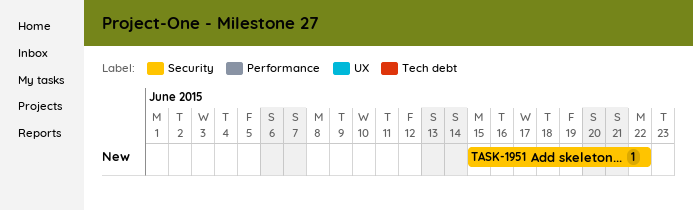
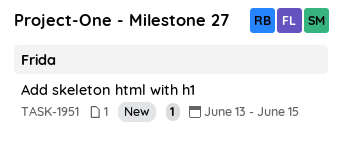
TASK-1951, start: Jun 15 -> Jun 13
TASK-1951, due: Jun 22 -> Jun 15

